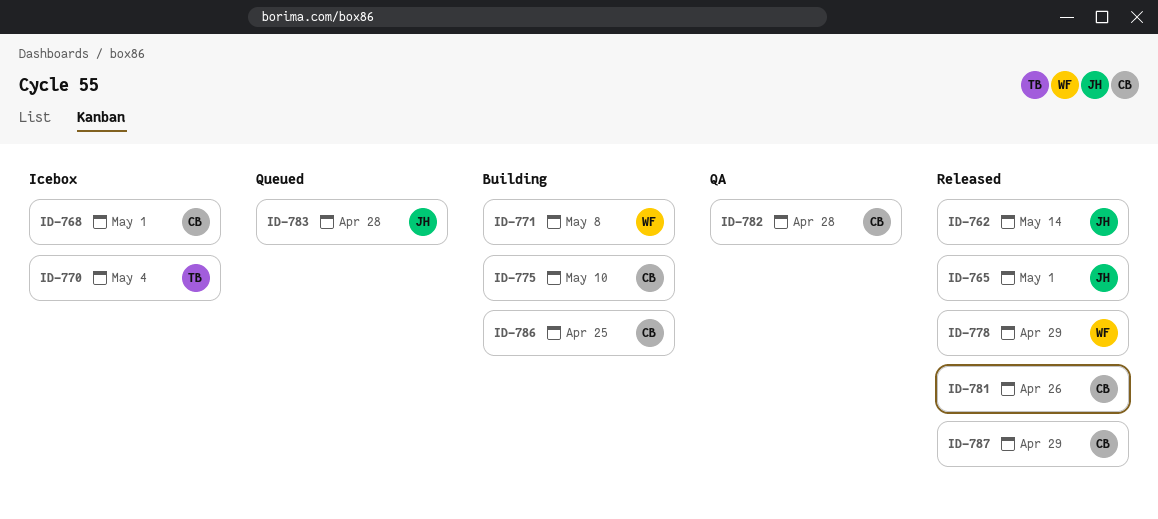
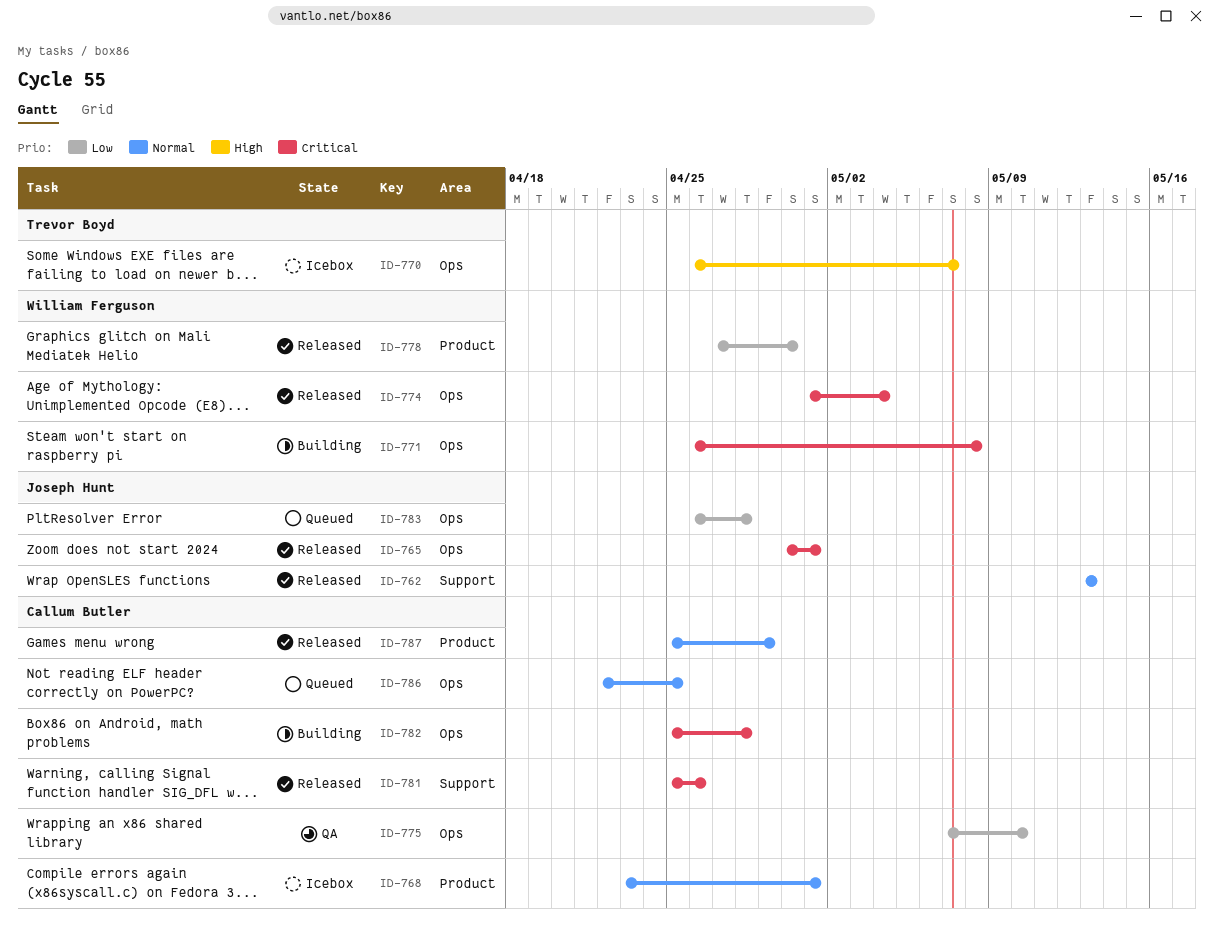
ID-762, due: May 14 -> May 13
ID-770, due: May 4 -> May 7
ID-774: none -> present
ID-775, status: Building -> QA
ID-778, due: Apr 29 -> Apr 30
ID-782, status: QA -> Building
ID-786, status: Building -> Queued

